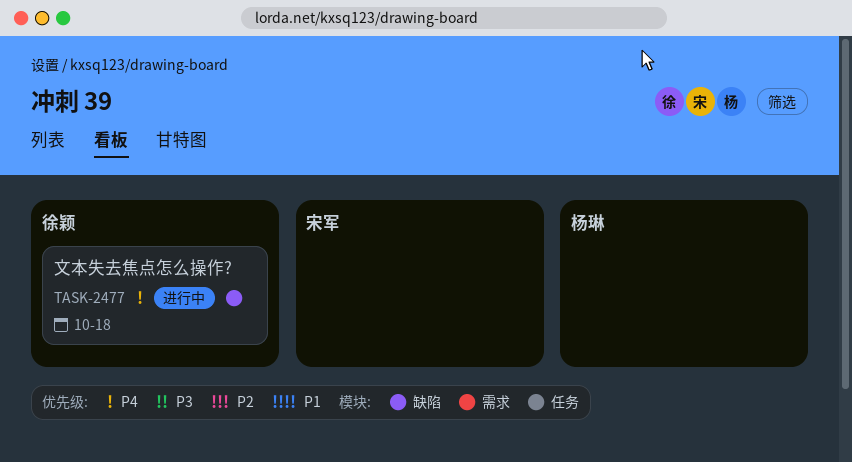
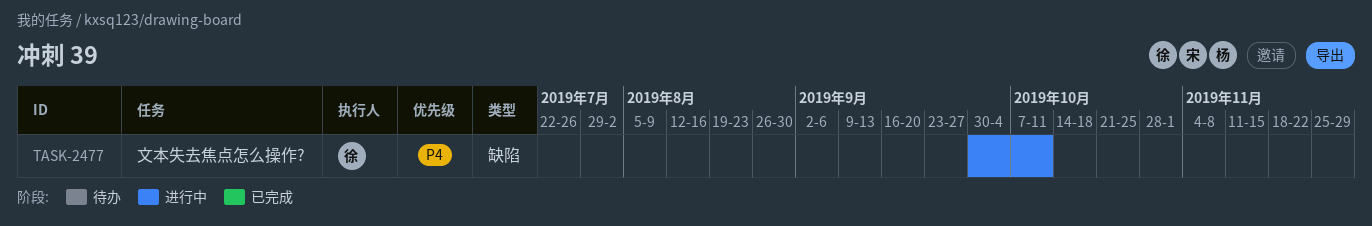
TASK-2477, due: Oct 18 -> Oct 11

